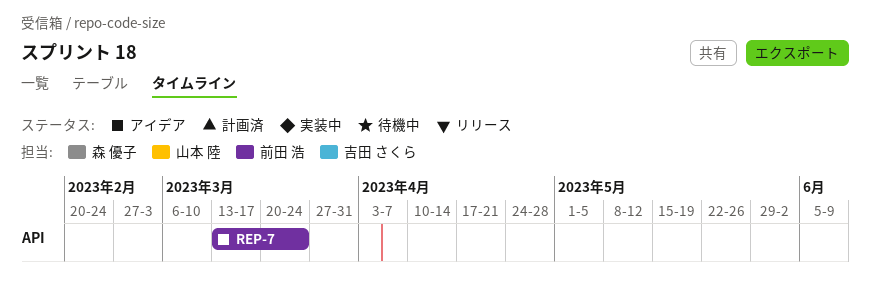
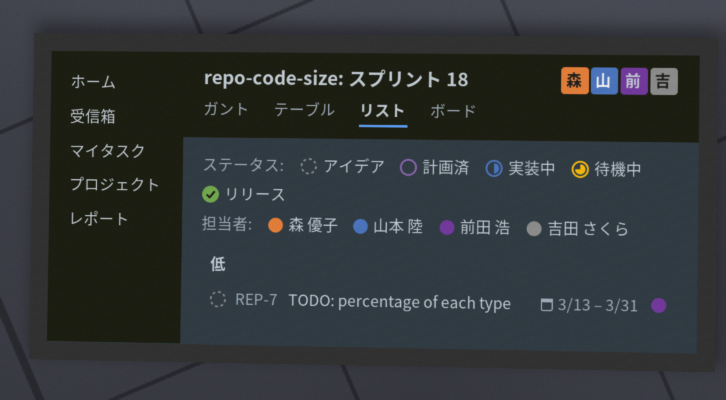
REP-7, due: Mar 24 -> Mar 31

